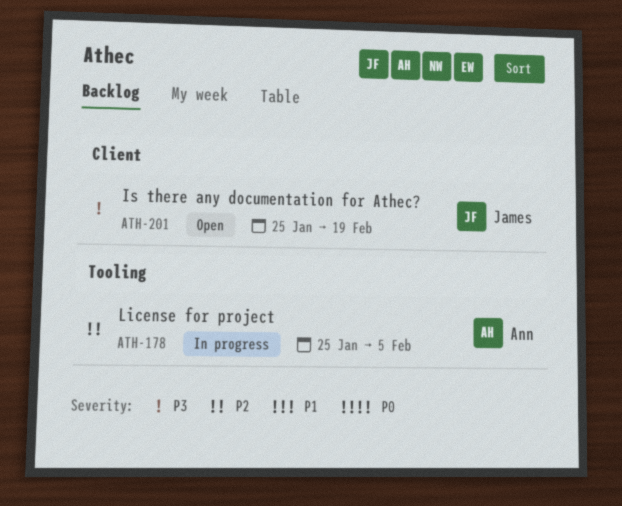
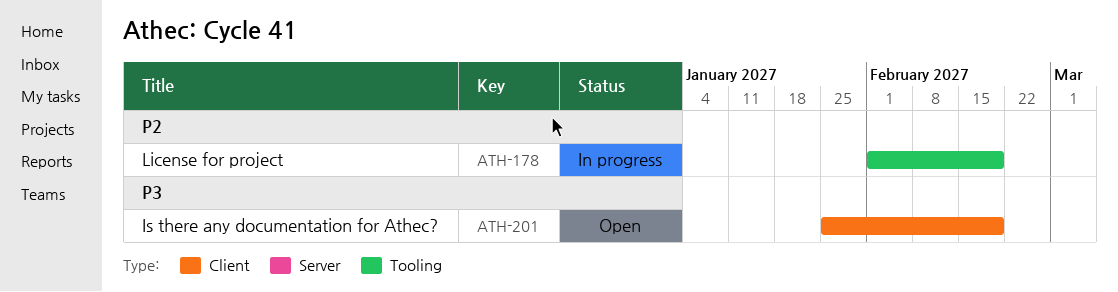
ATH-178, start: Jan 25 -> Feb 1
ATH-178, due: Feb 5 -> Feb 19

